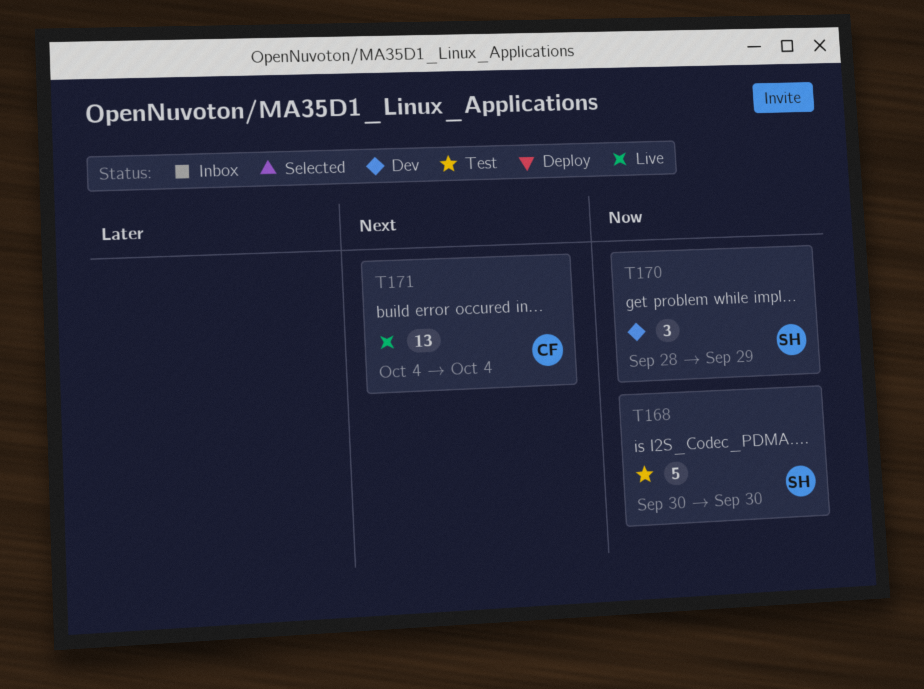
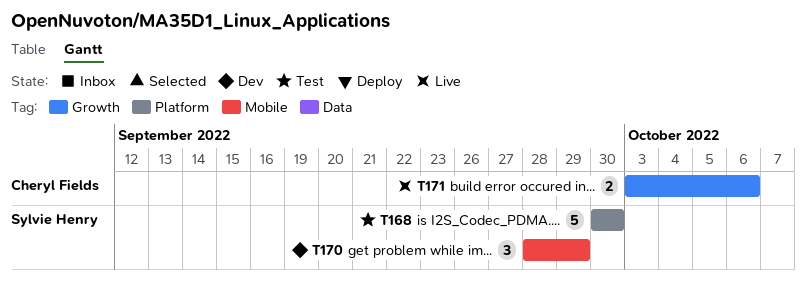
T171, estimate: 13 -> 2
T171, start: Oct 4 -> Oct 3
T171, due: Oct 4 -> Oct 6

